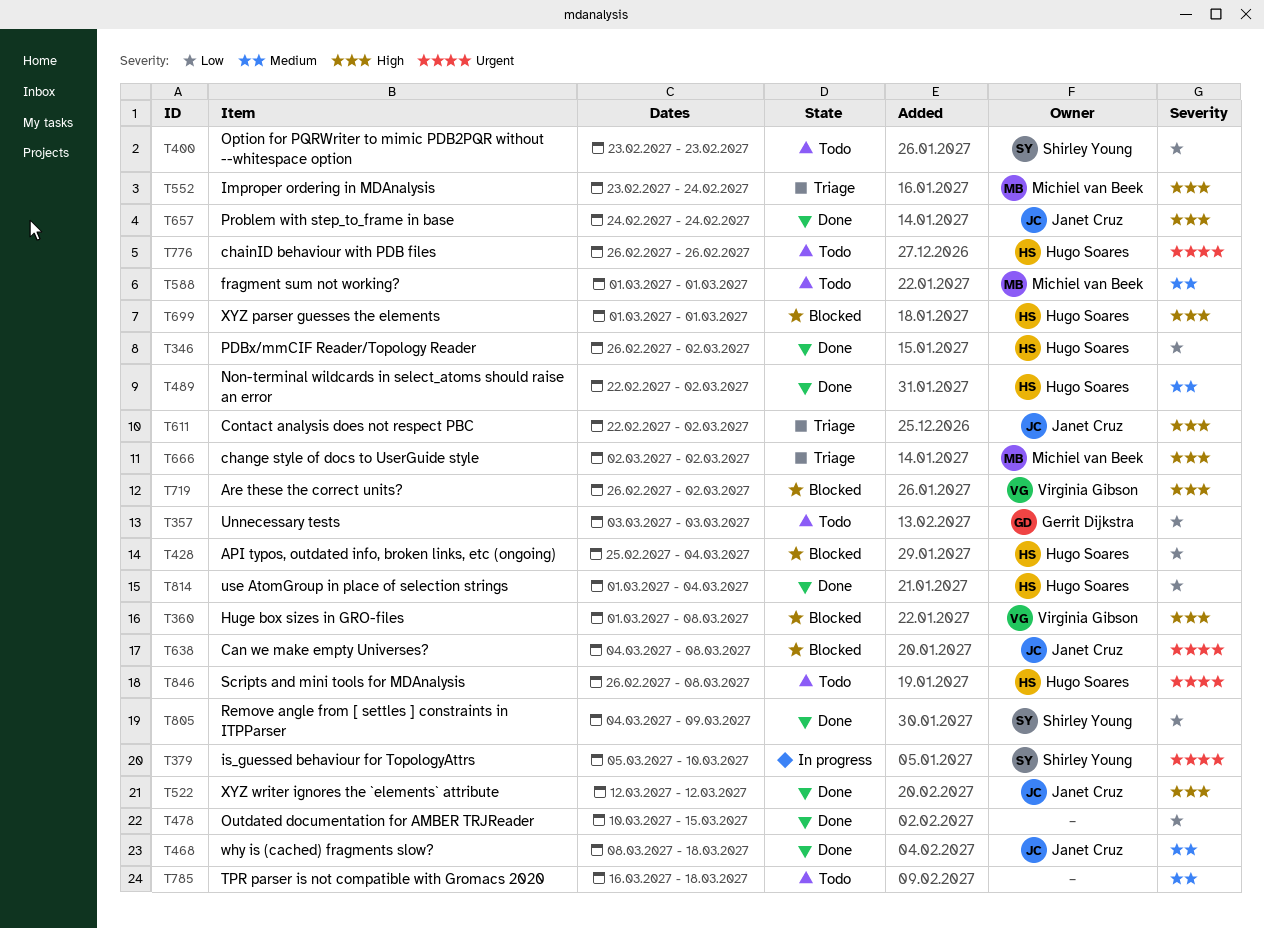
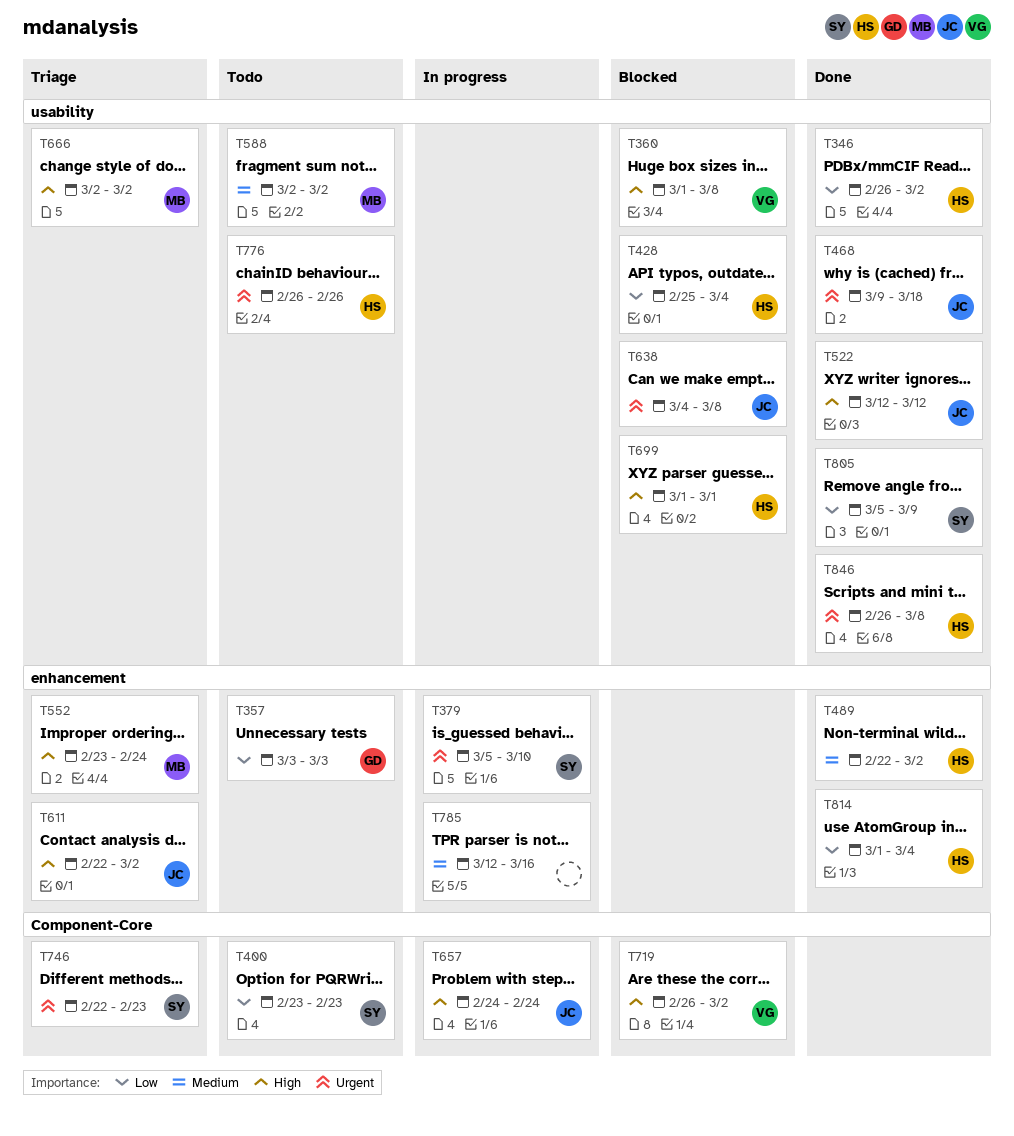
T468, priority: Medium -> Urgent
T468, start: Mar 8 -> Mar 9
T478: present -> none
T588, start: Mar 1 -> Mar 2
T588, due: Mar 1 -> Mar 2
T657, status: Done -> In progress
T746: none -> present
T785, status: Todo -> In progress
T785, start: Mar 16 -> Mar 12
T785, due: Mar 18 -> Mar 16
T805, start: Mar 4 -> Mar 5
T846, status: Todo -> Done

